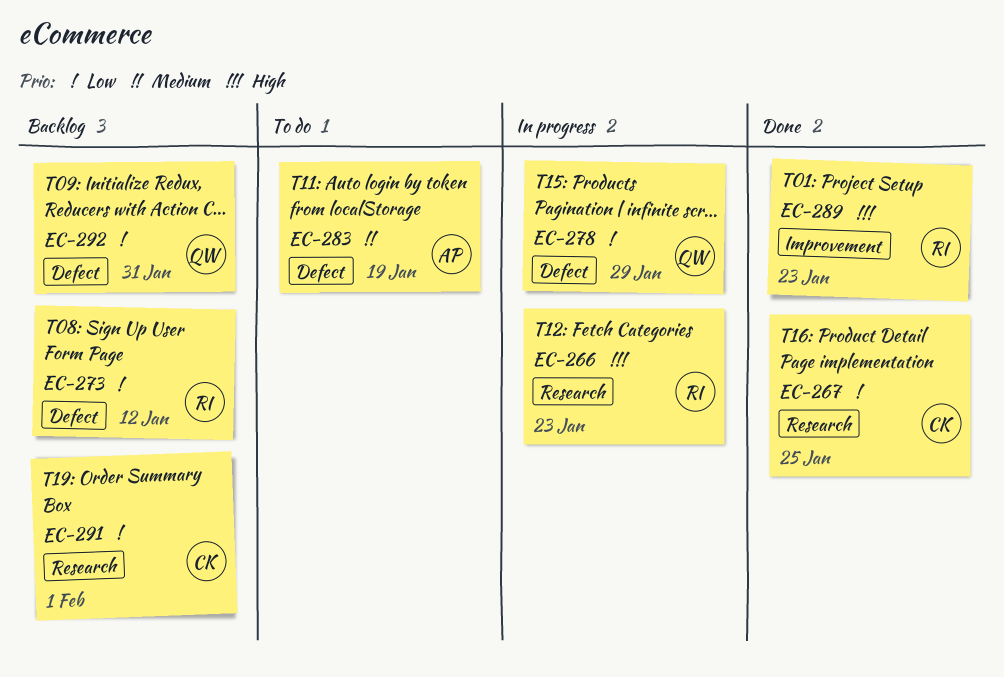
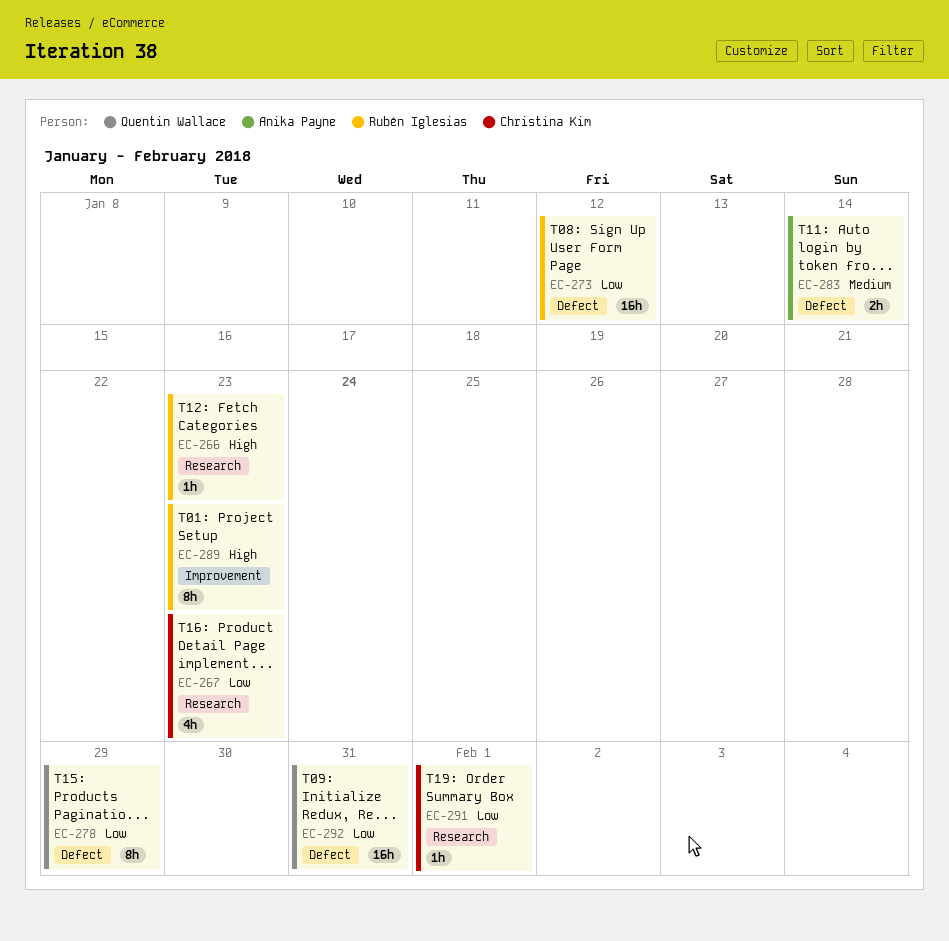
EC-267, due: Jan 25 -> Jan 23
EC-283, due: Jan 19 -> Jan 14

